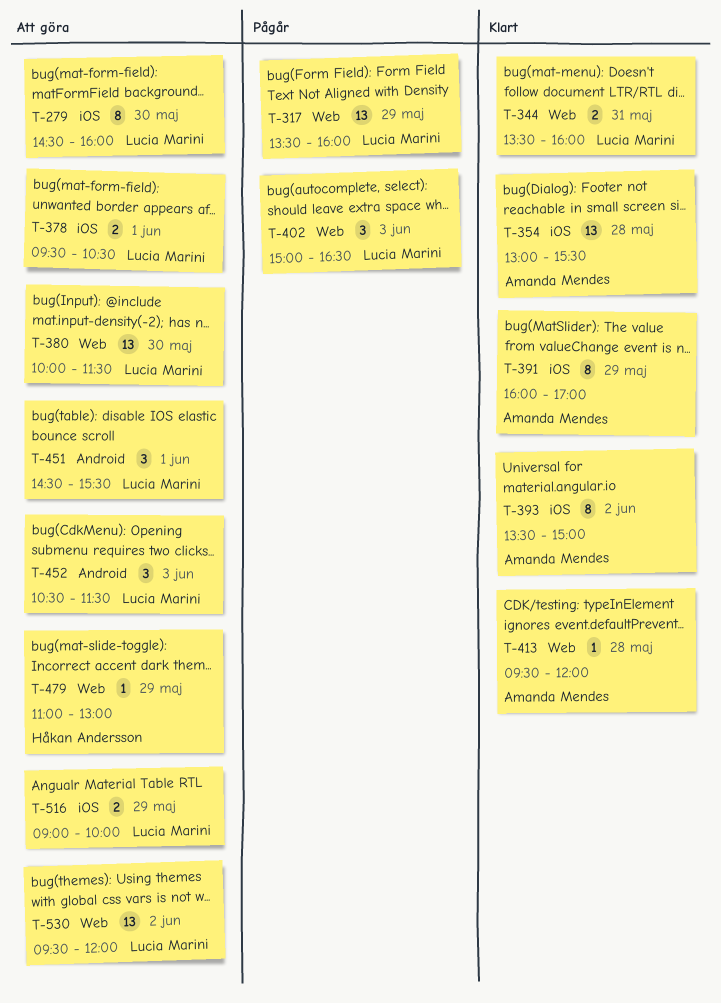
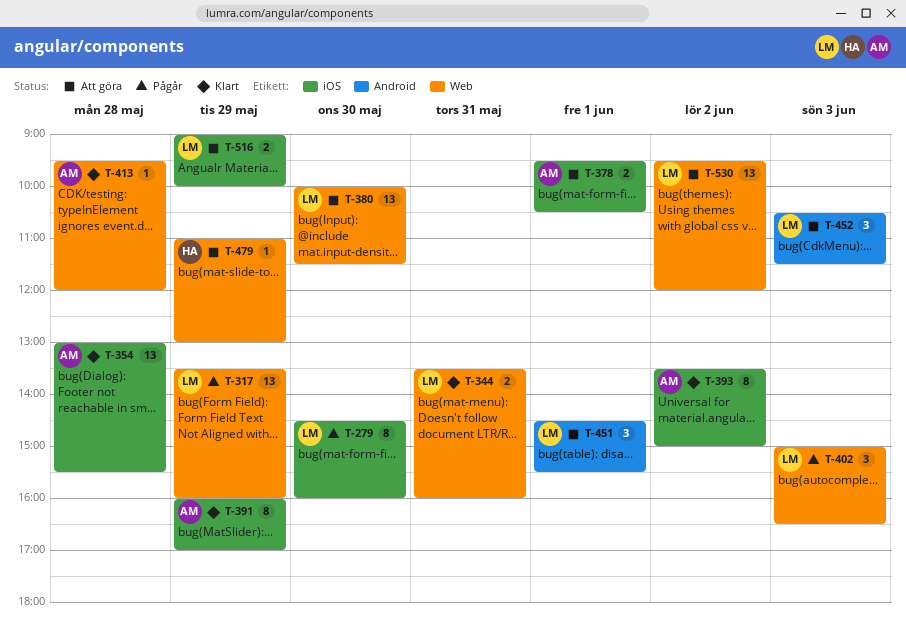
T-279, status: Att göra -> Pågår
T-378, owner: Lucia Marini -> Amanda Mendes

